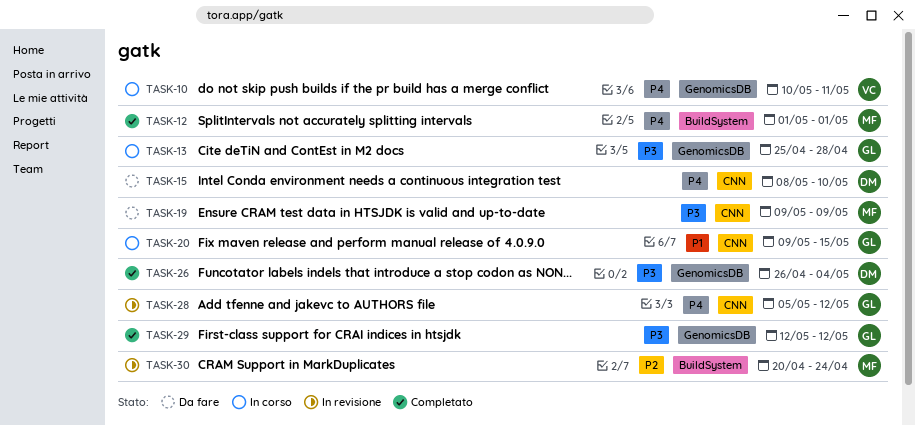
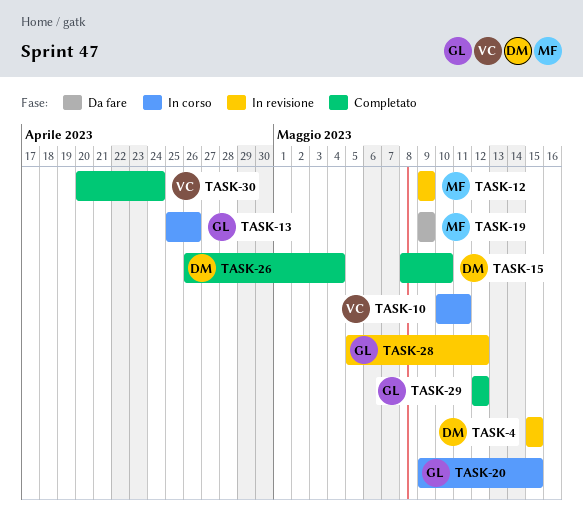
TASK-4: none -> present
TASK-12, status: Completato -> In revisione
TASK-12, start: May 1 -> May 9
TASK-12, due: May 1 -> May 9
TASK-13, due: Apr 28 -> Apr 26
TASK-15, status: Da fare -> Completato
TASK-30, status: In revisione -> Completato
TASK-30, owner: MF -> VC

